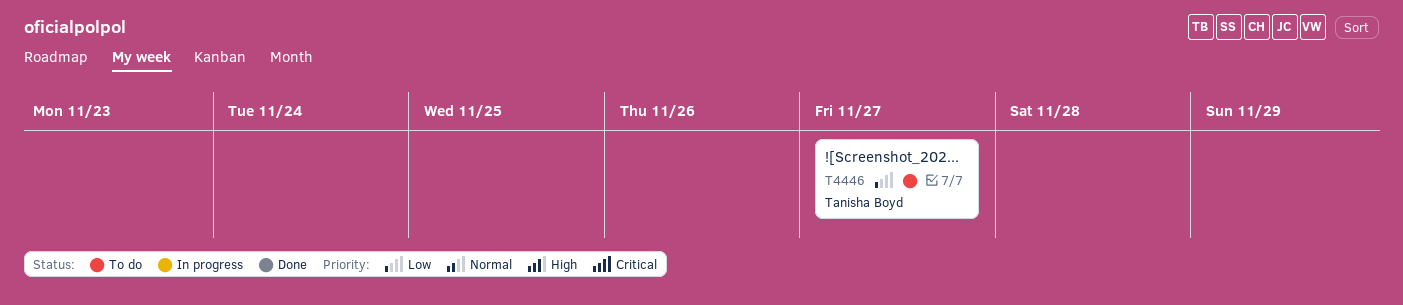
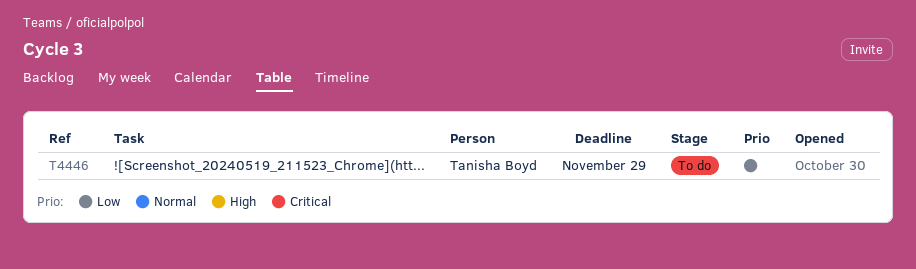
T4446, due: Nov 27 -> Nov 29

